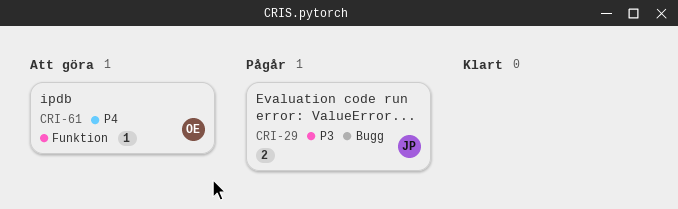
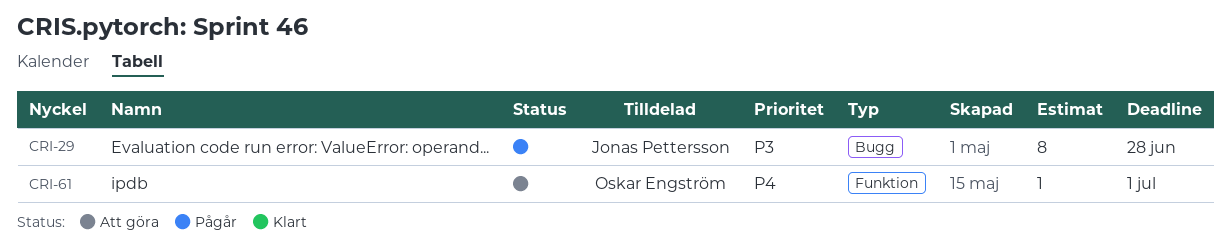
CRI-29, estimate: 2 -> 8

